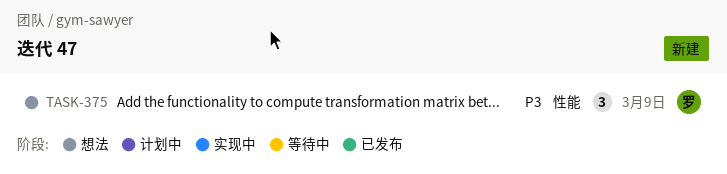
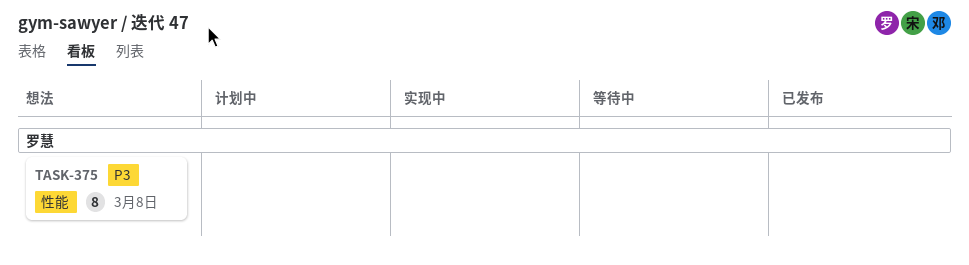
TASK-375, estimate: 3 -> 8
TASK-375, due: Mar 9 -> Mar 8

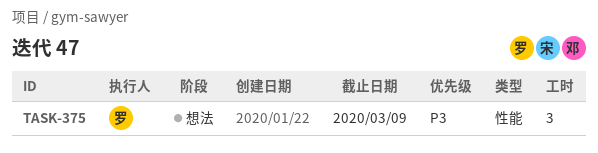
TASK-375, estimate: 8 -> 3
TASK-375, due: Mar 8 -> Mar 9

